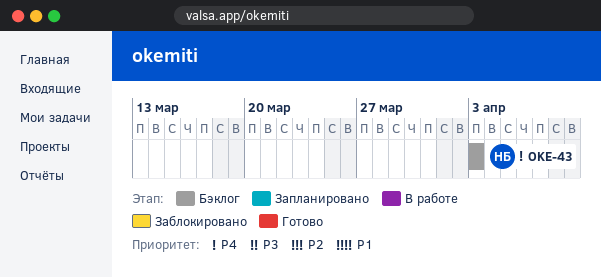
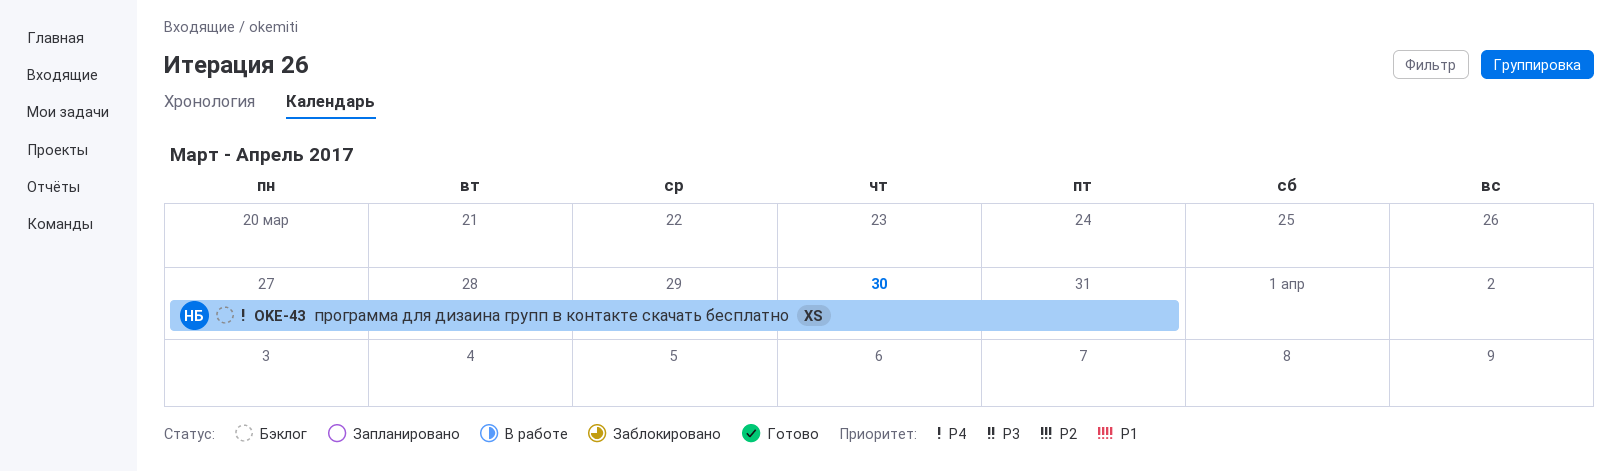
OKE-43, start: Apr 3 -> Mar 27
OKE-43, due: Apr 3 -> Mar 31

